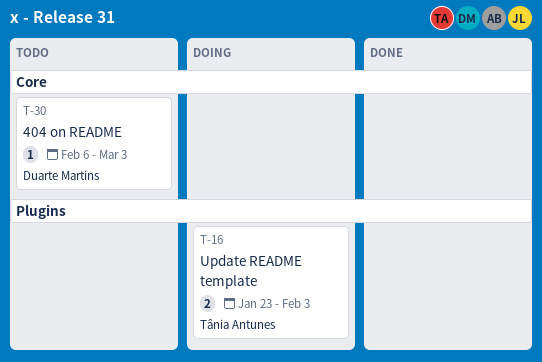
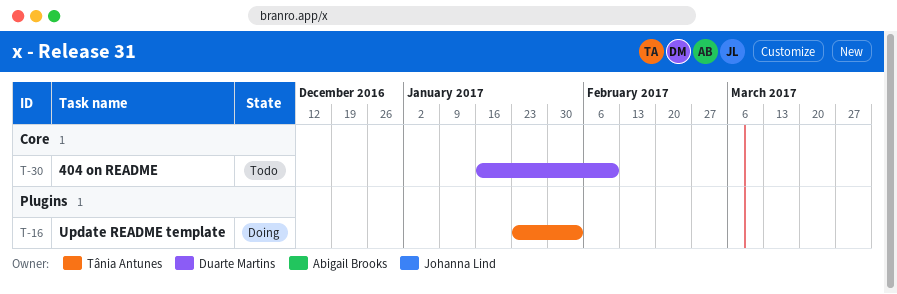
T-30, start: Feb 6 -> Jan 16
T-30, due: Mar 3 -> Feb 10

